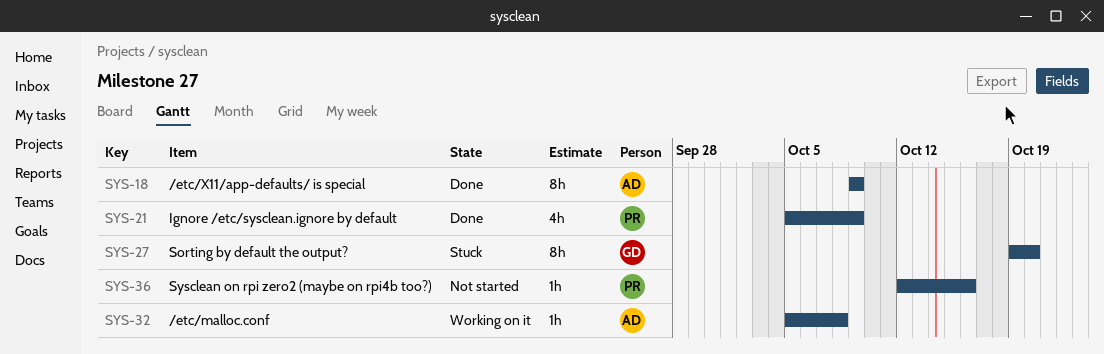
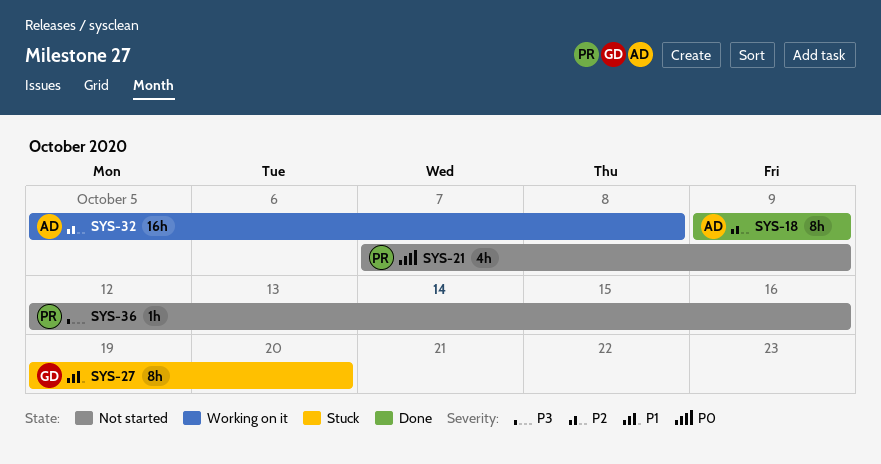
SYS-21, status: Done -> Not started
SYS-21, start: Oct 5 -> Oct 7
SYS-32, estimate: 1h -> 16h

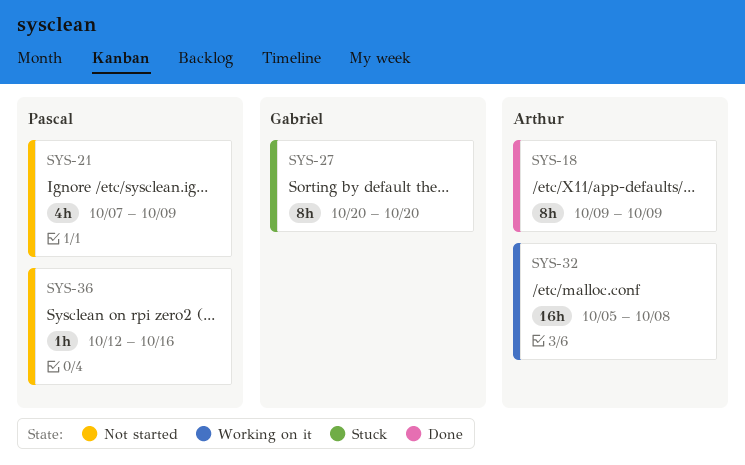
SYS-27, start: Oct 19 -> Oct 20

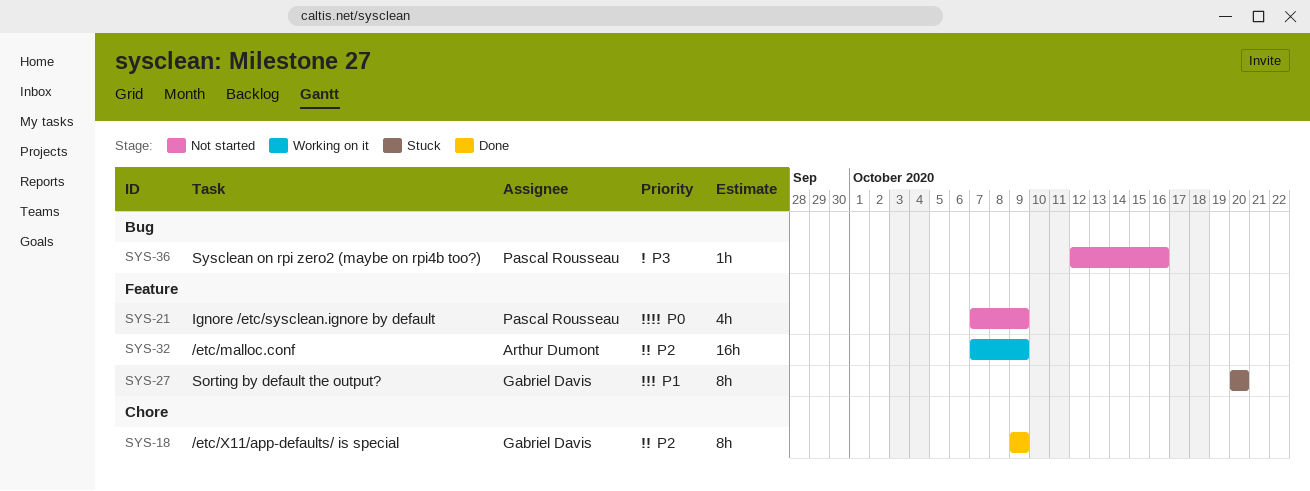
SYS-18, owner: Arthur Dumont -> Gabriel Davis
SYS-32, start: Oct 5 -> Oct 7
SYS-32, due: Oct 8 -> Oct 9

